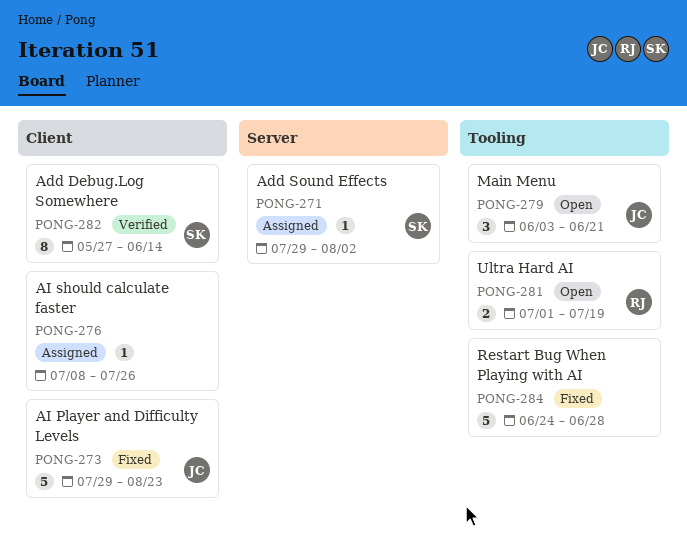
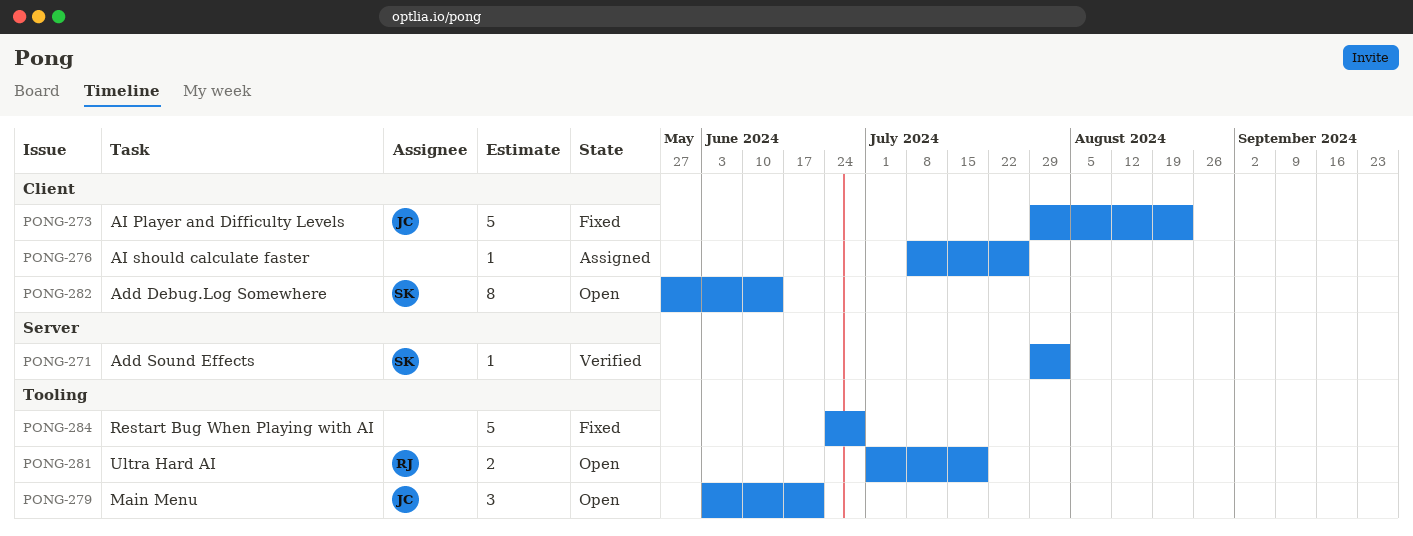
PONG-271, status: Assigned -> Verified
PONG-282, status: Verified -> Open

